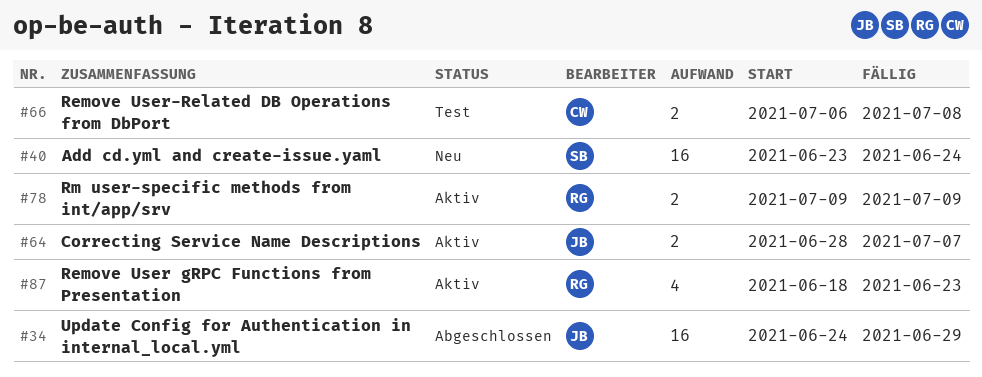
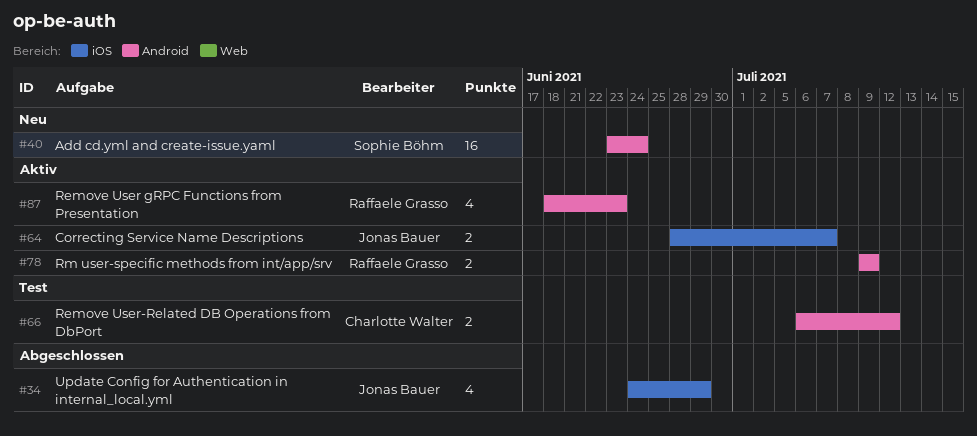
#34, estimate: 16 -> 4
#66, due: Jul 8 -> Jul 12

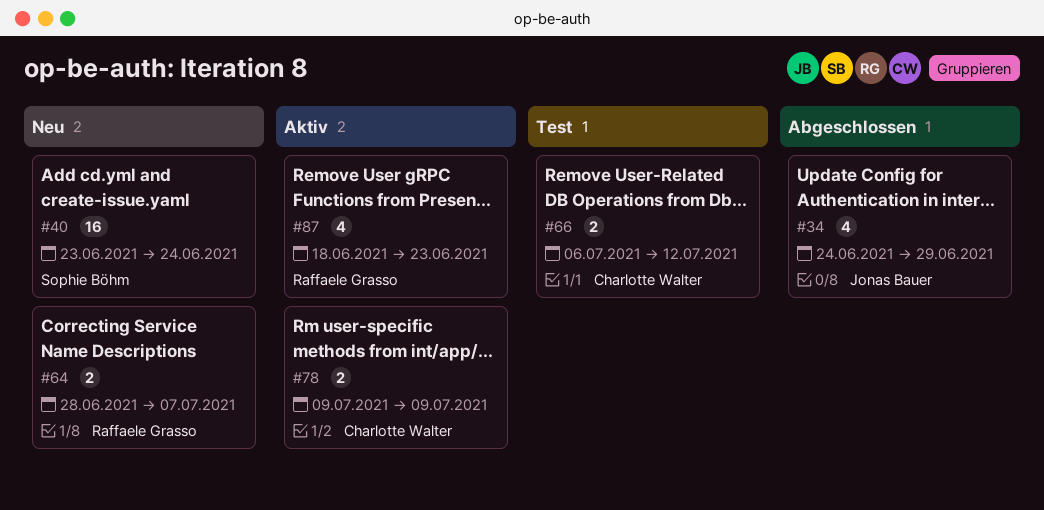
#64, status: Aktiv -> Neu
#64, owner: Jonas Bauer -> Raffaele Grasso
#78, owner: Raffaele Grasso -> Charlotte Walter

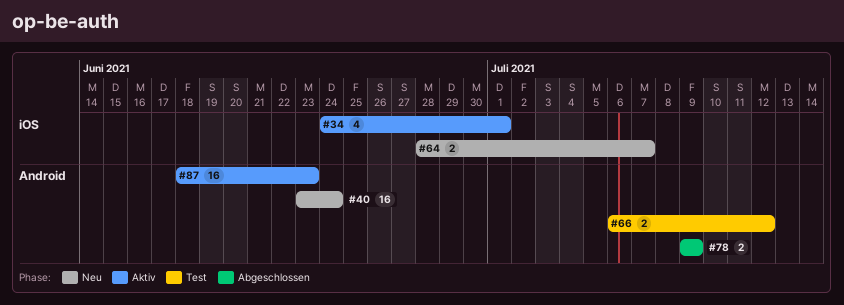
#34, status: Abgeschlossen -> Aktiv
#34, due: Jun 29 -> Jul 1
#78, status: Aktiv -> Abgeschlossen
#87, estimate: 4 -> 16

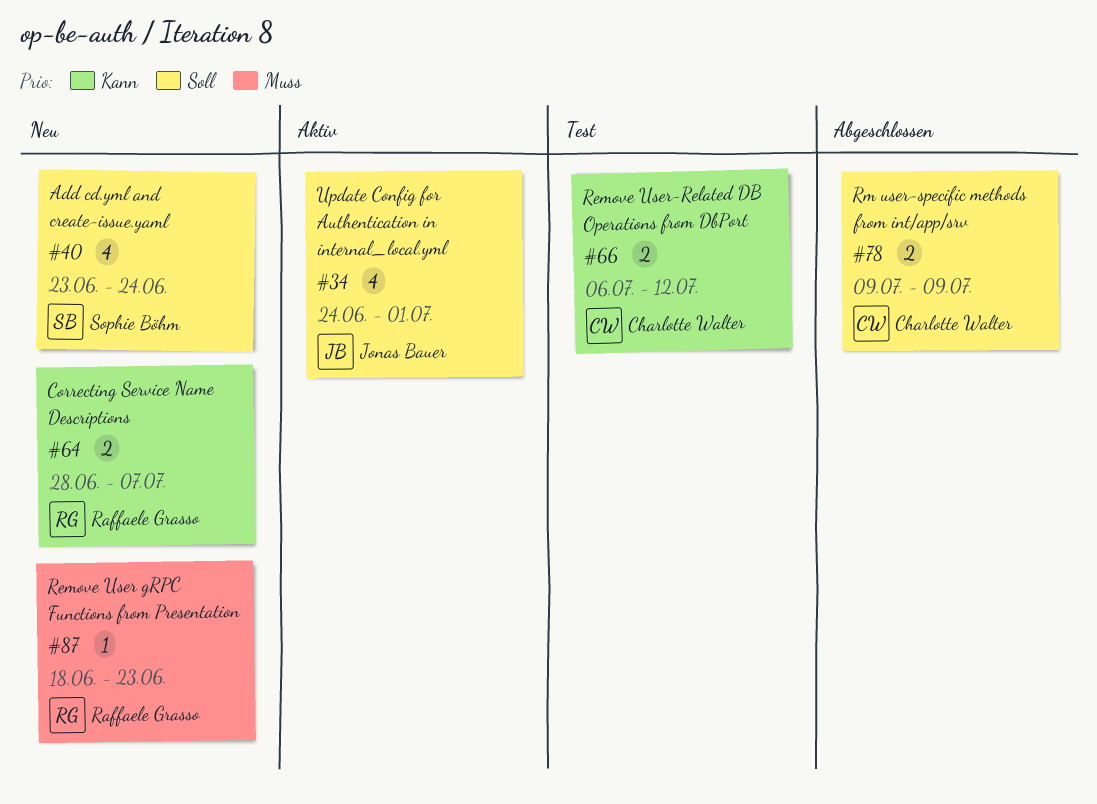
#40, estimate: 16 -> 4
#87, status: Aktiv -> Neu
#87, estimate: 16 -> 1

